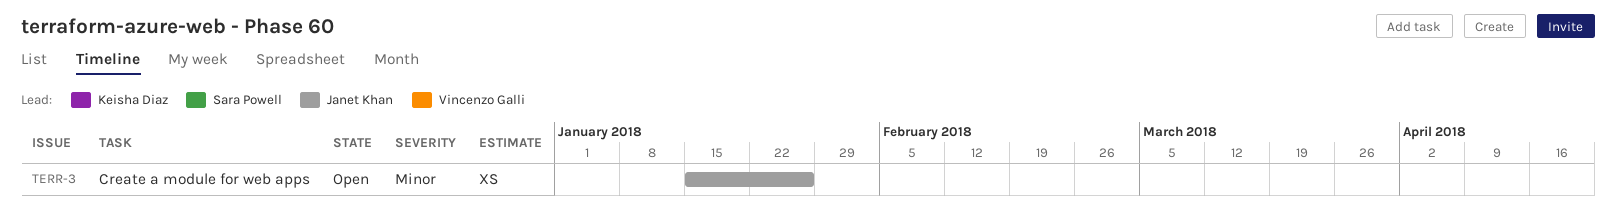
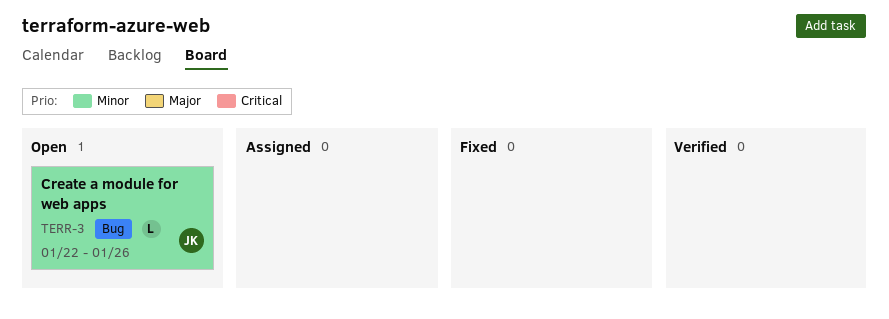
TERR-3, estimate: XS -> L
TERR-3, start: Jan 15 -> Jan 22

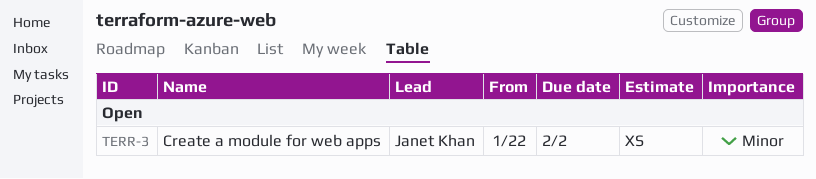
TERR-3, estimate: L -> XS
TERR-3, due: Jan 26 -> Feb 2

